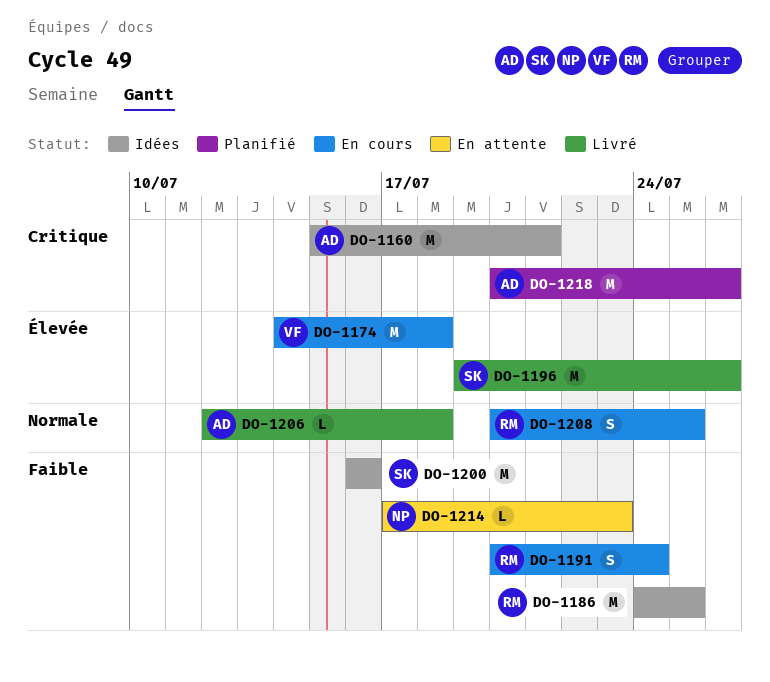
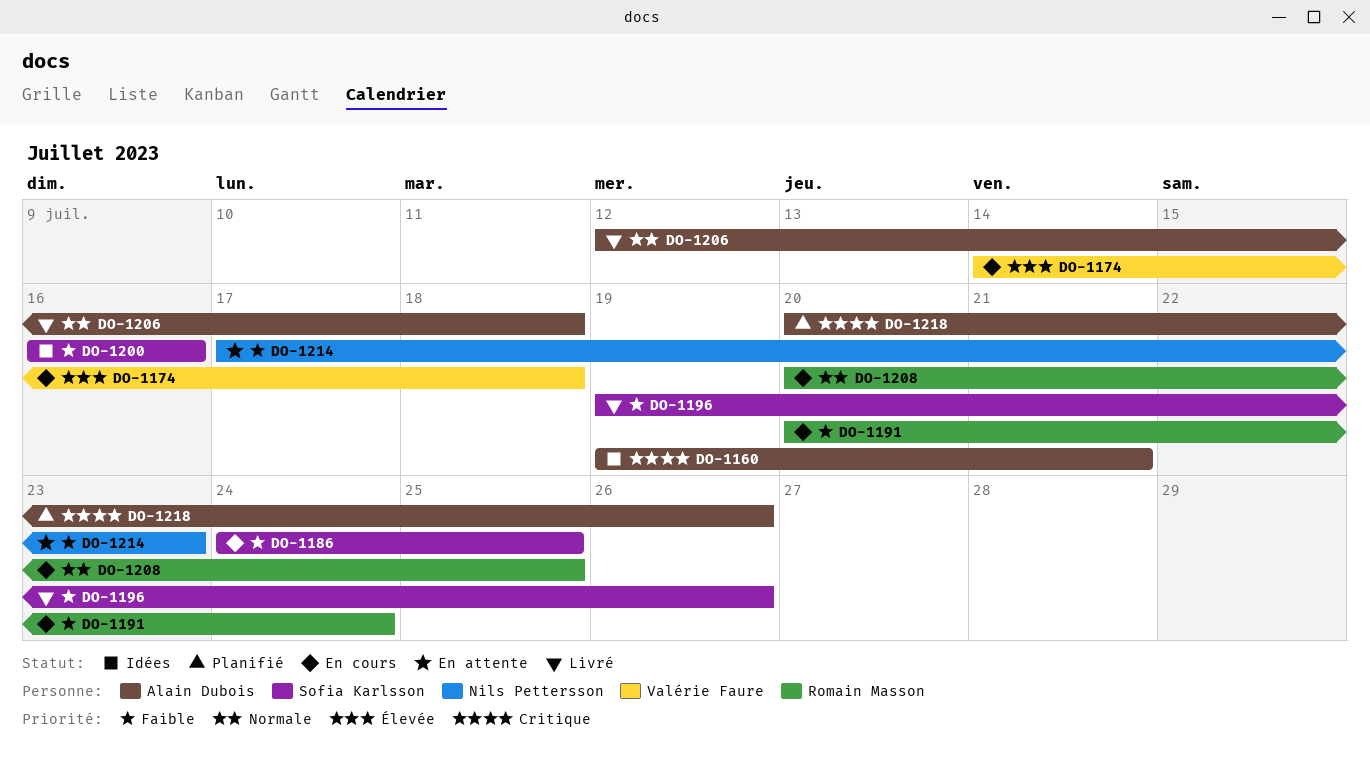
DO-1160, start: Jul 15 -> Jul 19
DO-1186, status: Idées -> En cours
DO-1186, owner: Romain Masson -> Sofia Karlsson
DO-1196, priority: Élevée -> Faible

